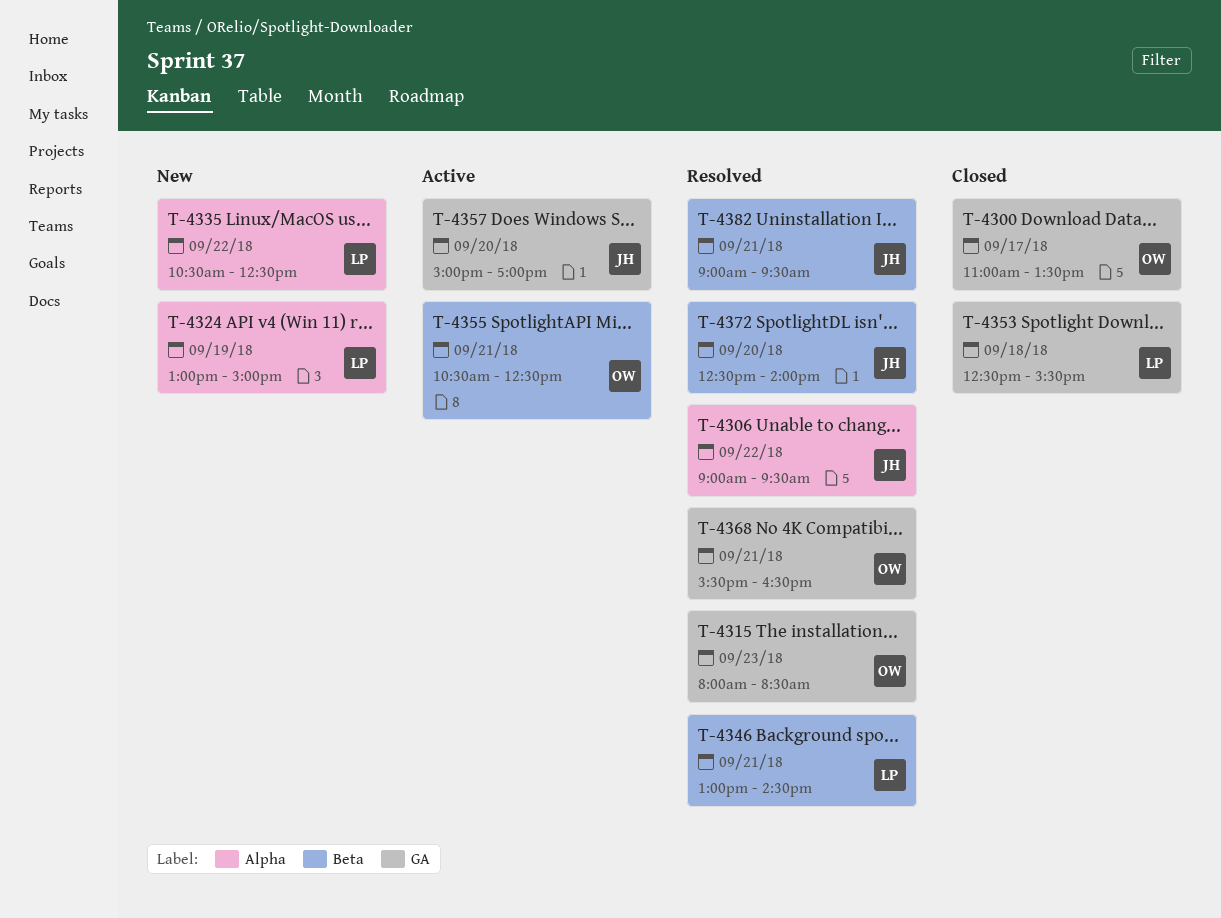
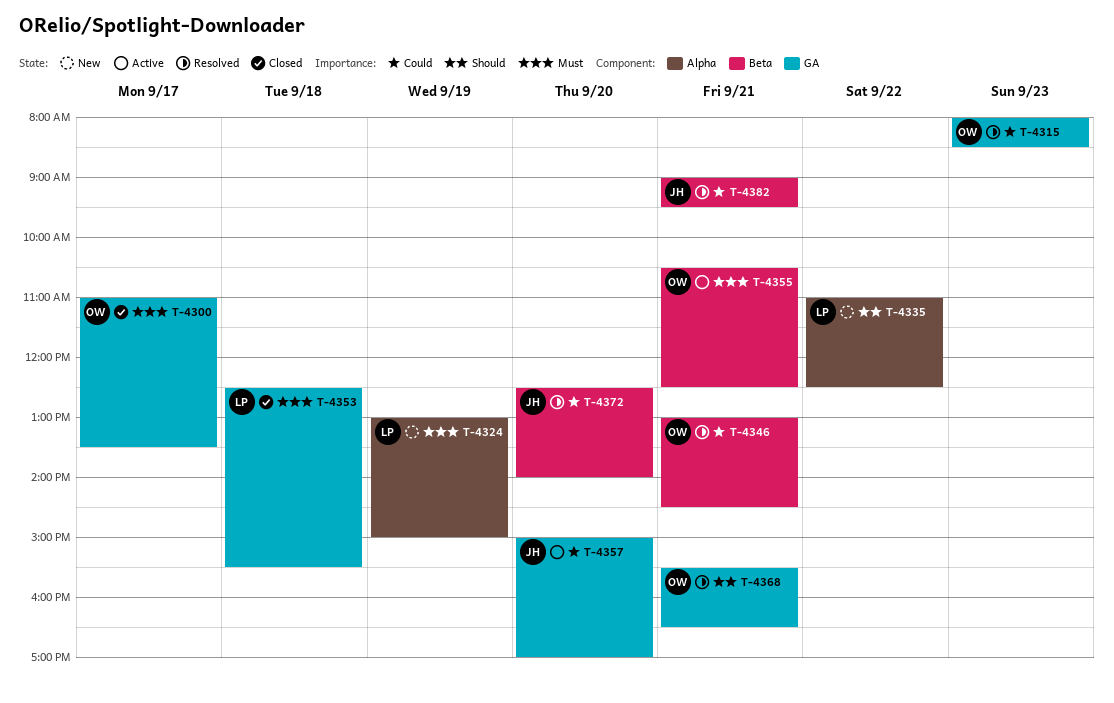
T-4306: present -> none
T-4335, begins: 10:30 -> 11:00
T-4346, owner: LP -> OW

